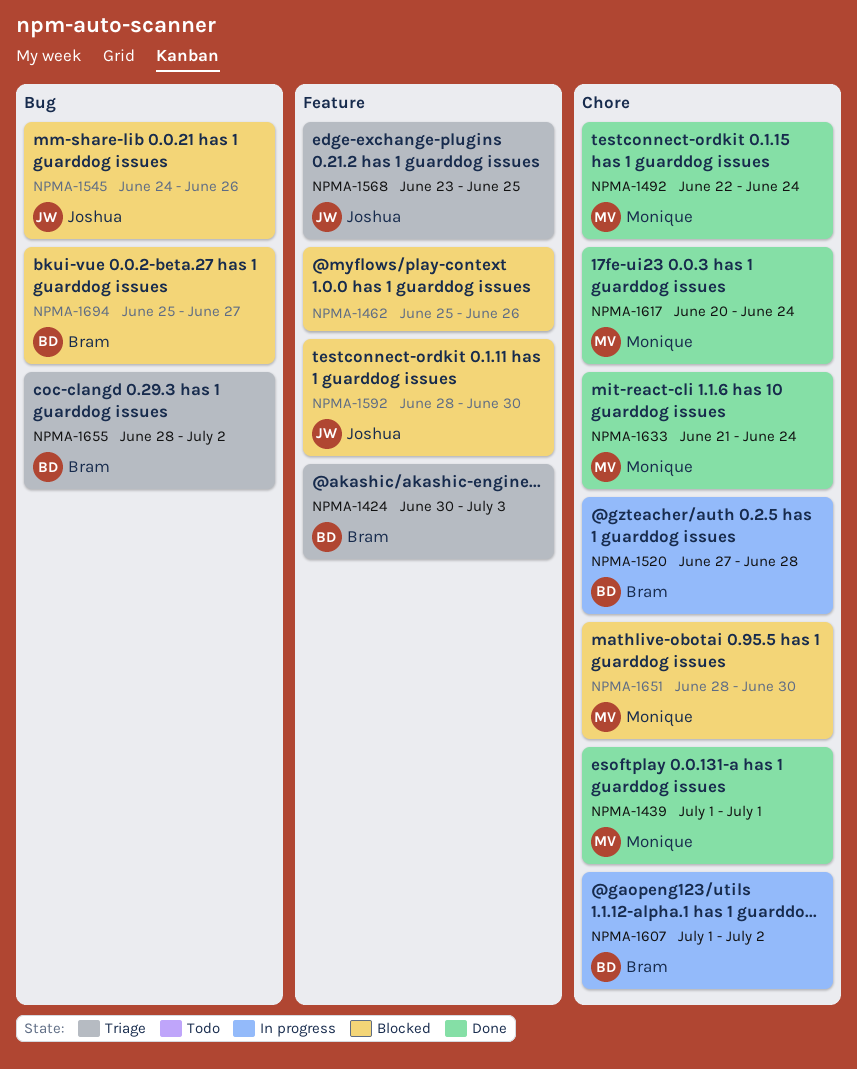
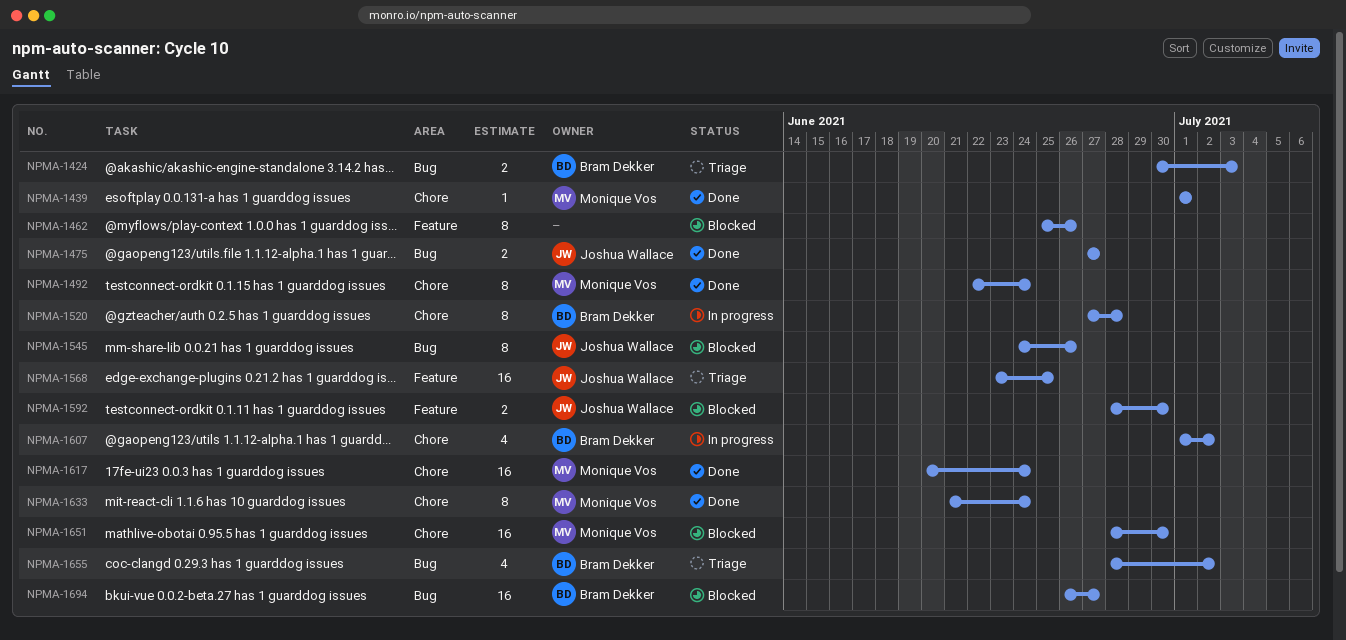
NPMA-1424, label: Feature -> Bug
NPMA-1475: none -> present
NPMA-1694, start: Jun 25 -> Jun 26

